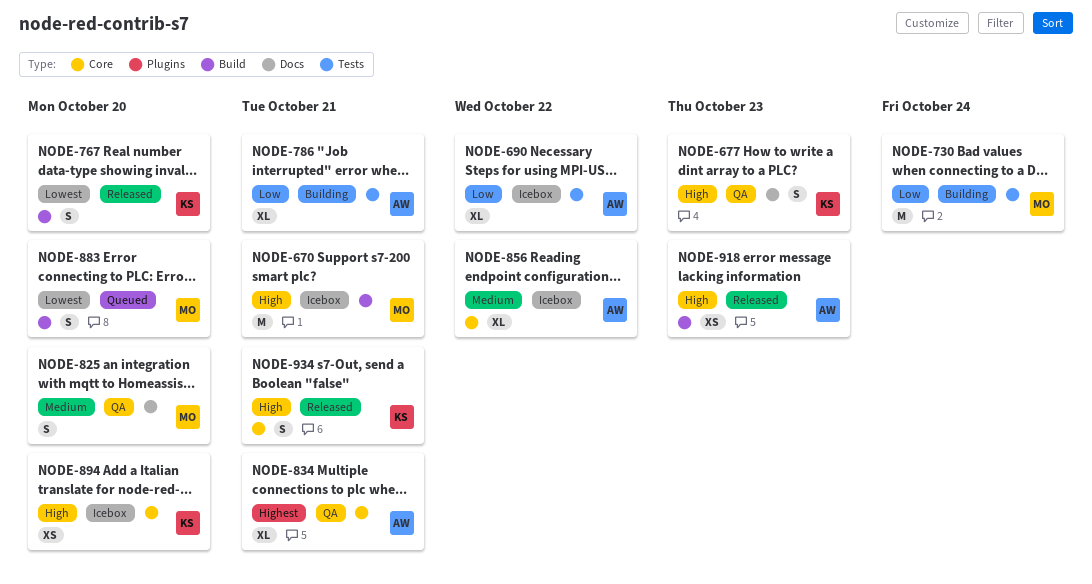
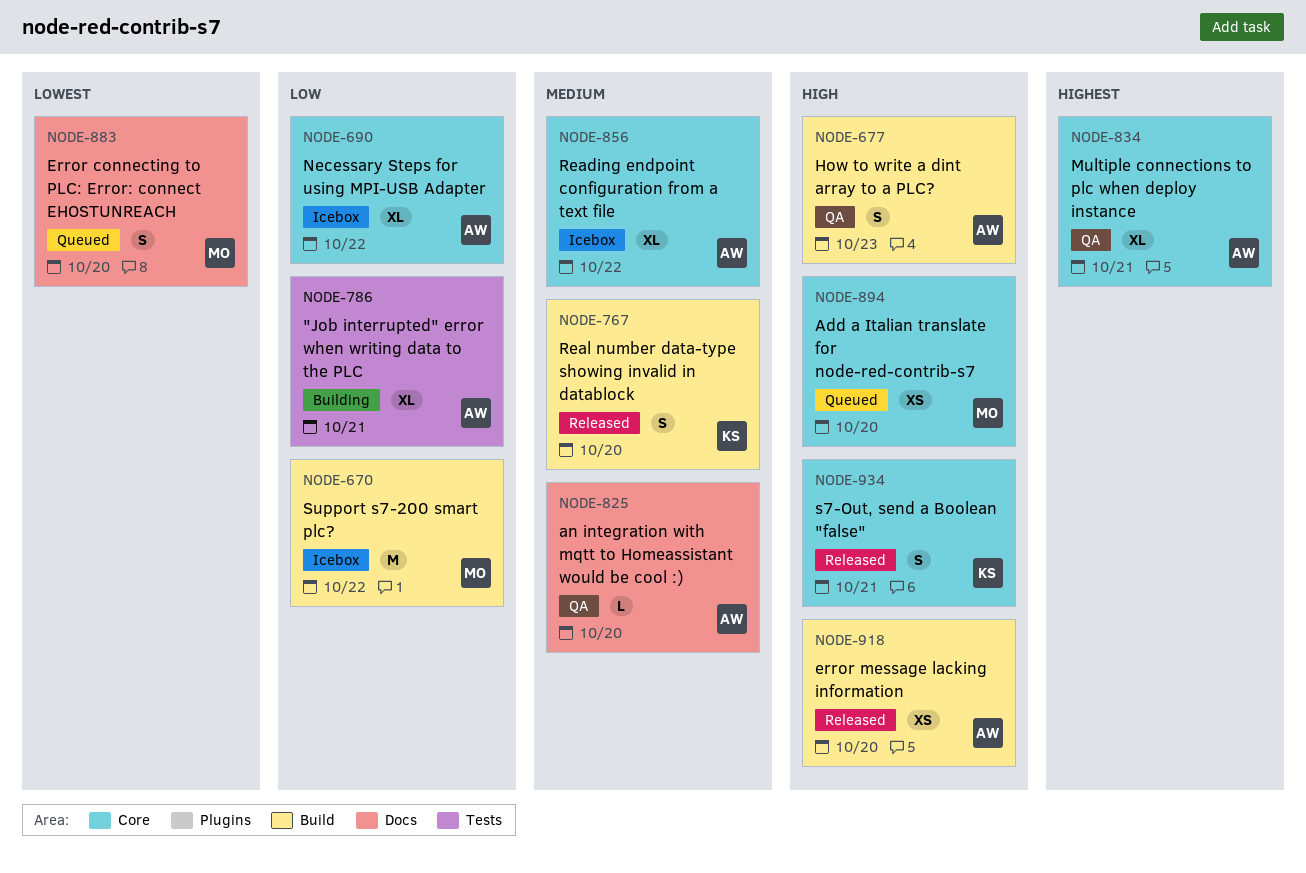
NODE-670, priority: High -> Low
NODE-670, due: Oct 21 -> Oct 22
NODE-677, owner: KS -> AW
NODE-677, label: Docs -> Build
NODE-690, label: Tests -> Core
NODE-730: present -> none
NODE-767, priority: Lowest -> Medium
NODE-825, owner: MO -> AW
NODE-825, estimate: S -> L
NODE-883, label: Build -> Docs
NODE-894, status: Icebox -> Queued
NODE-894, owner: KS -> MO
NODE-918, due: Oct 23 -> Oct 20

